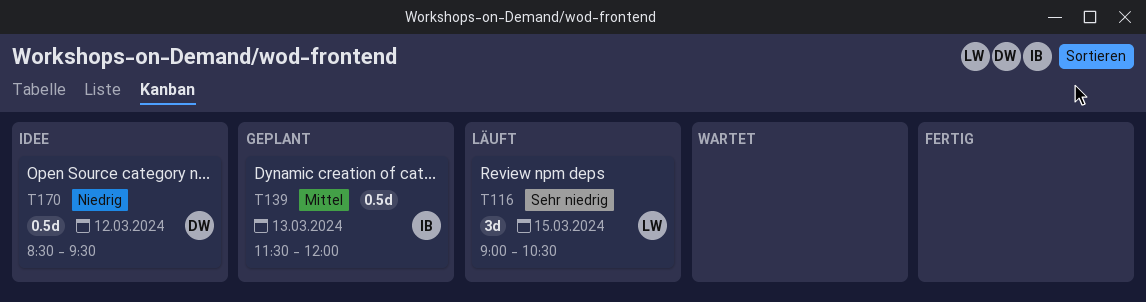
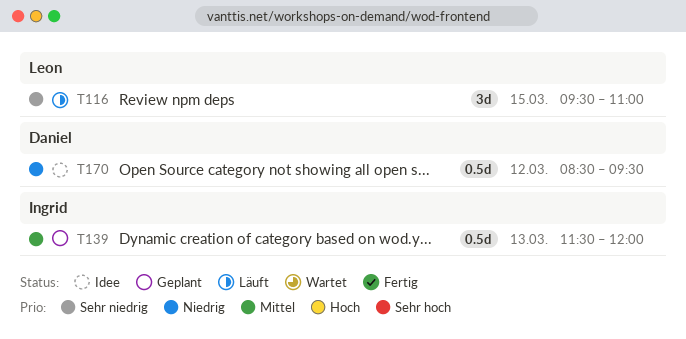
T116, begins: 09:00 -> 09:30
T116, ends: 10:30 -> 11:00

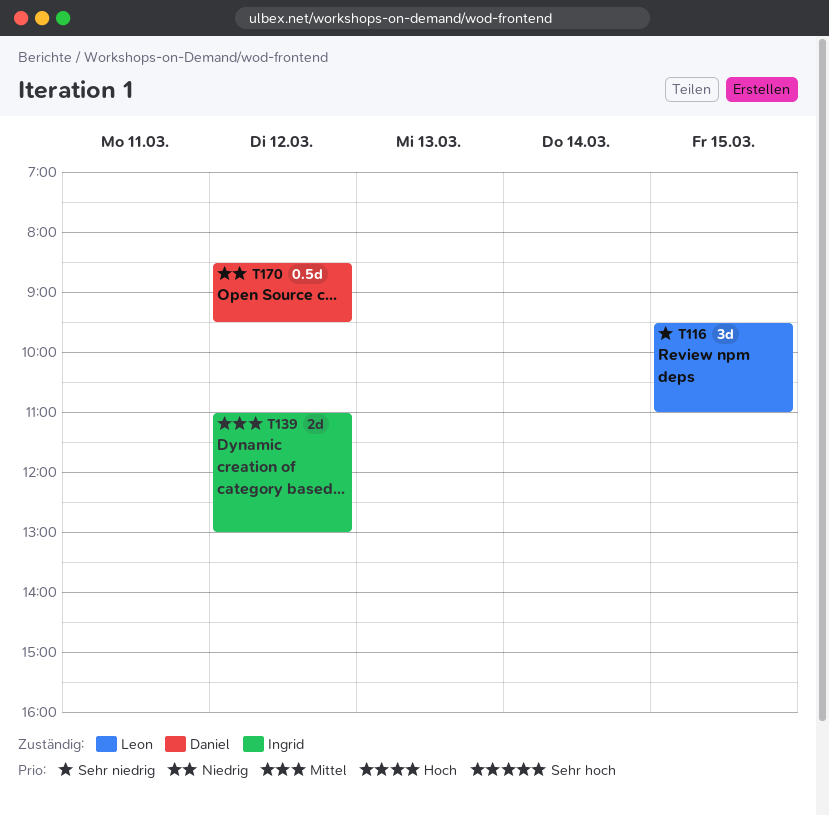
T139, estimate: 0.5d -> 2d
T139, day: Mar 13 -> Mar 12
T139, begins: 11:30 -> 11:00
T139, ends: 12:00 -> 13:00

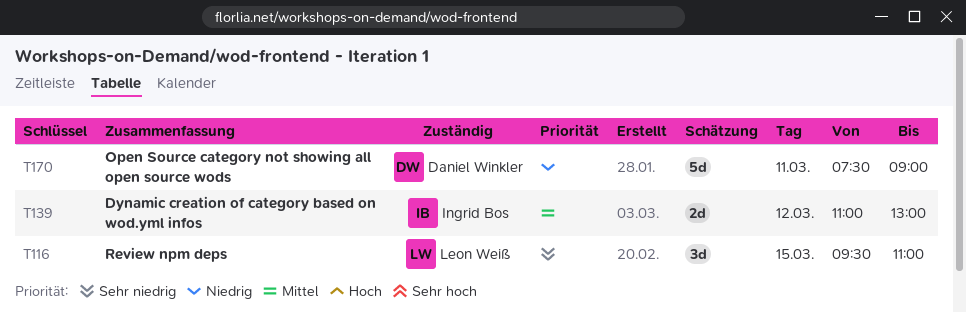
T170, estimate: 0.5d -> 5d
T170, day: Mar 12 -> Mar 11
T170, begins: 08:30 -> 07:30
T170, ends: 09:30 -> 09:00

